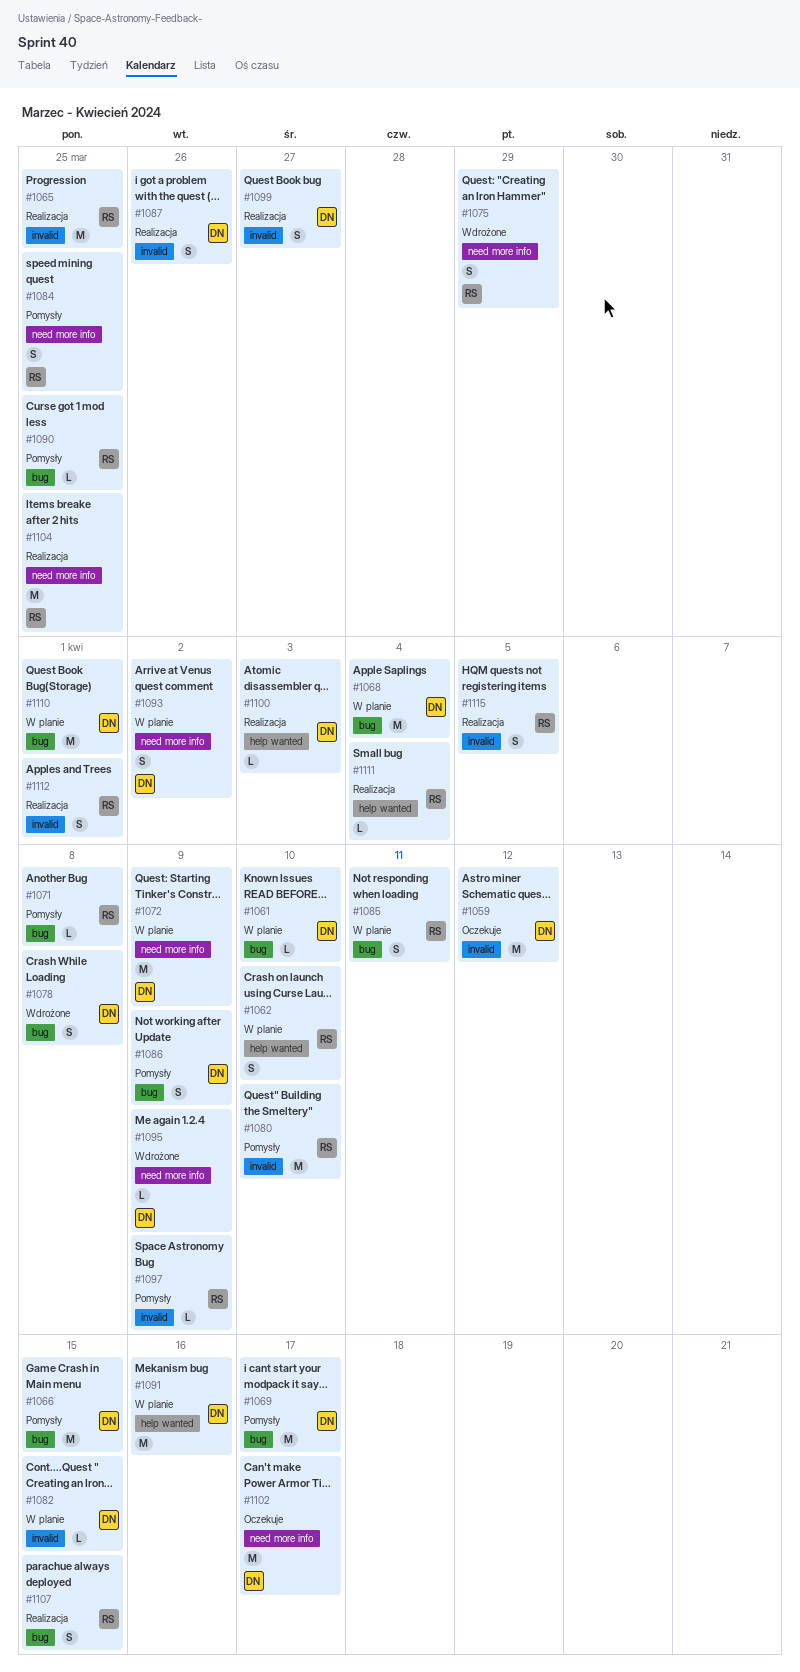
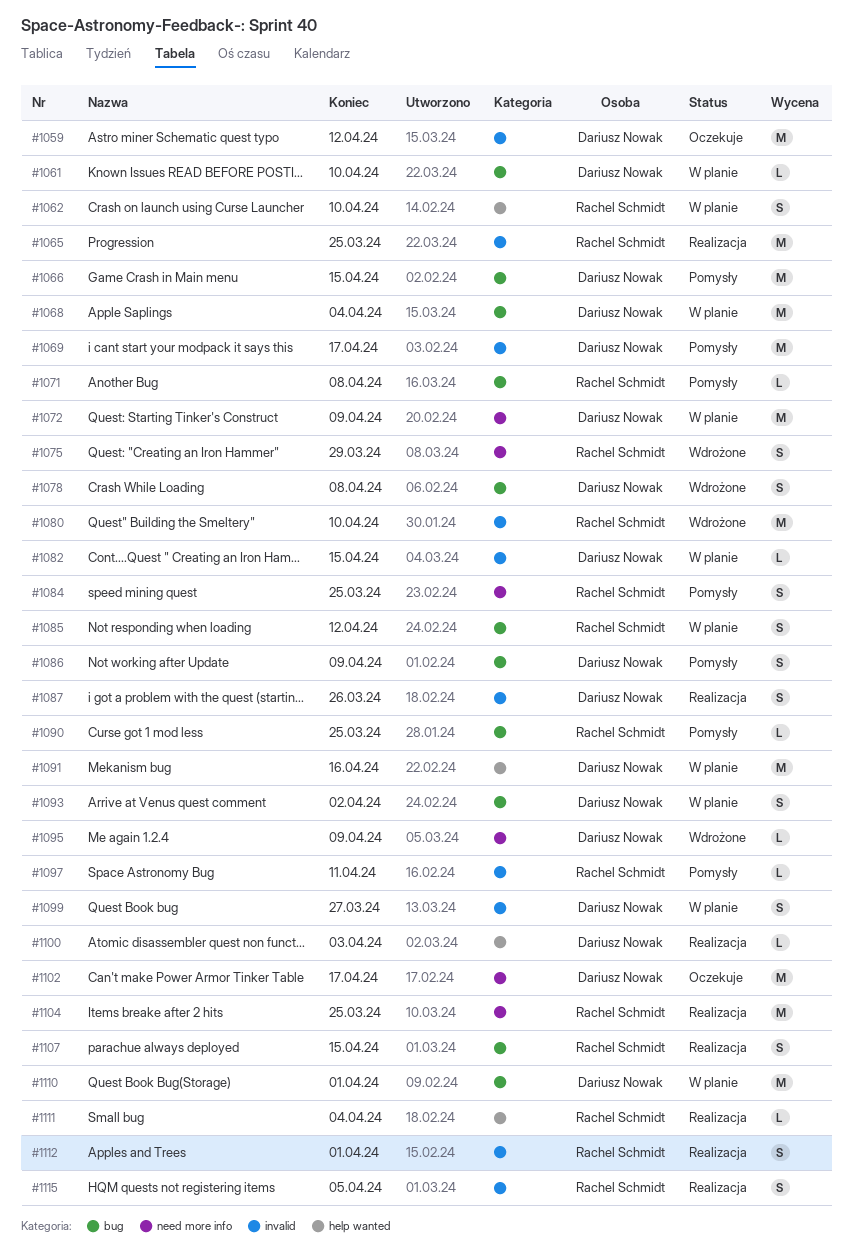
#1069, label: bug -> invalid
#1080, status: Pomysły -> Wdrożone
#1085, due: Apr 11 -> Apr 12
#1093, label: need more info -> bug
#1097, due: Apr 9 -> Apr 11
#1099, status: Realizacja -> W planie

